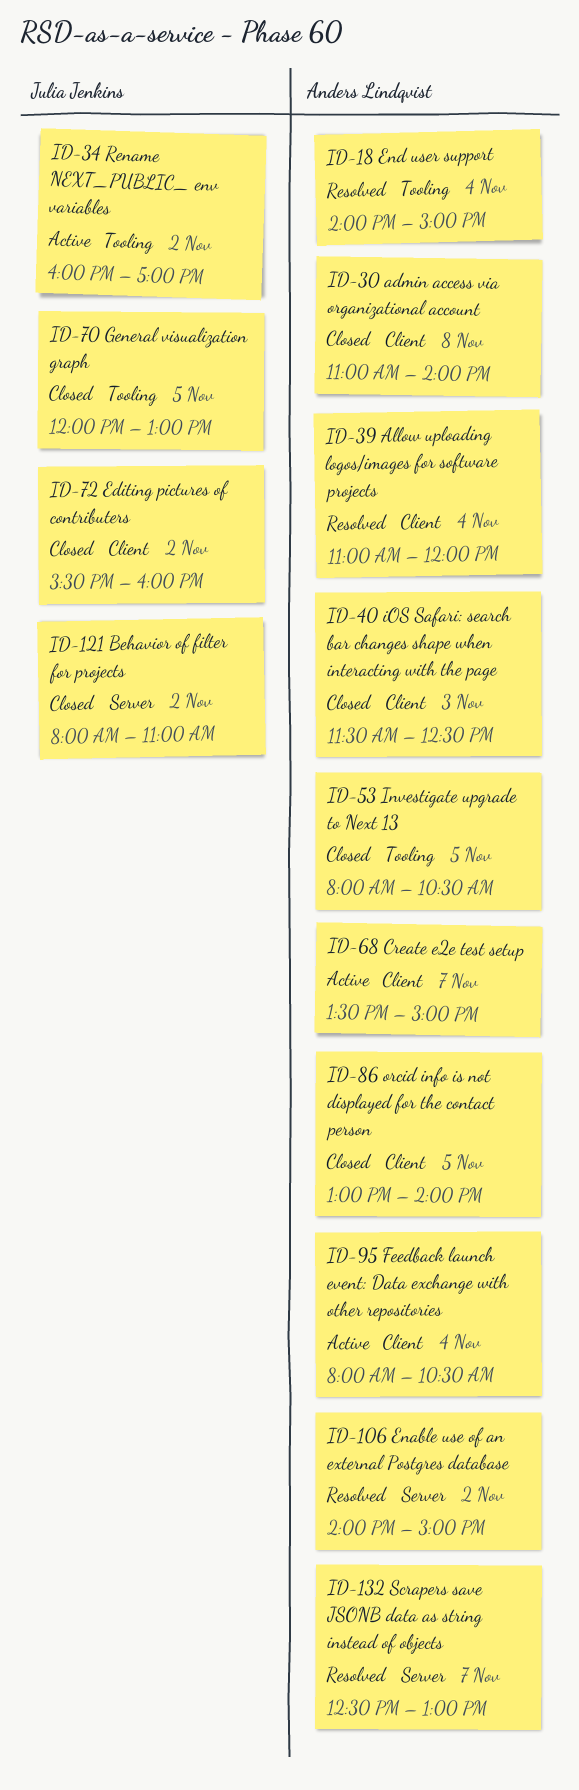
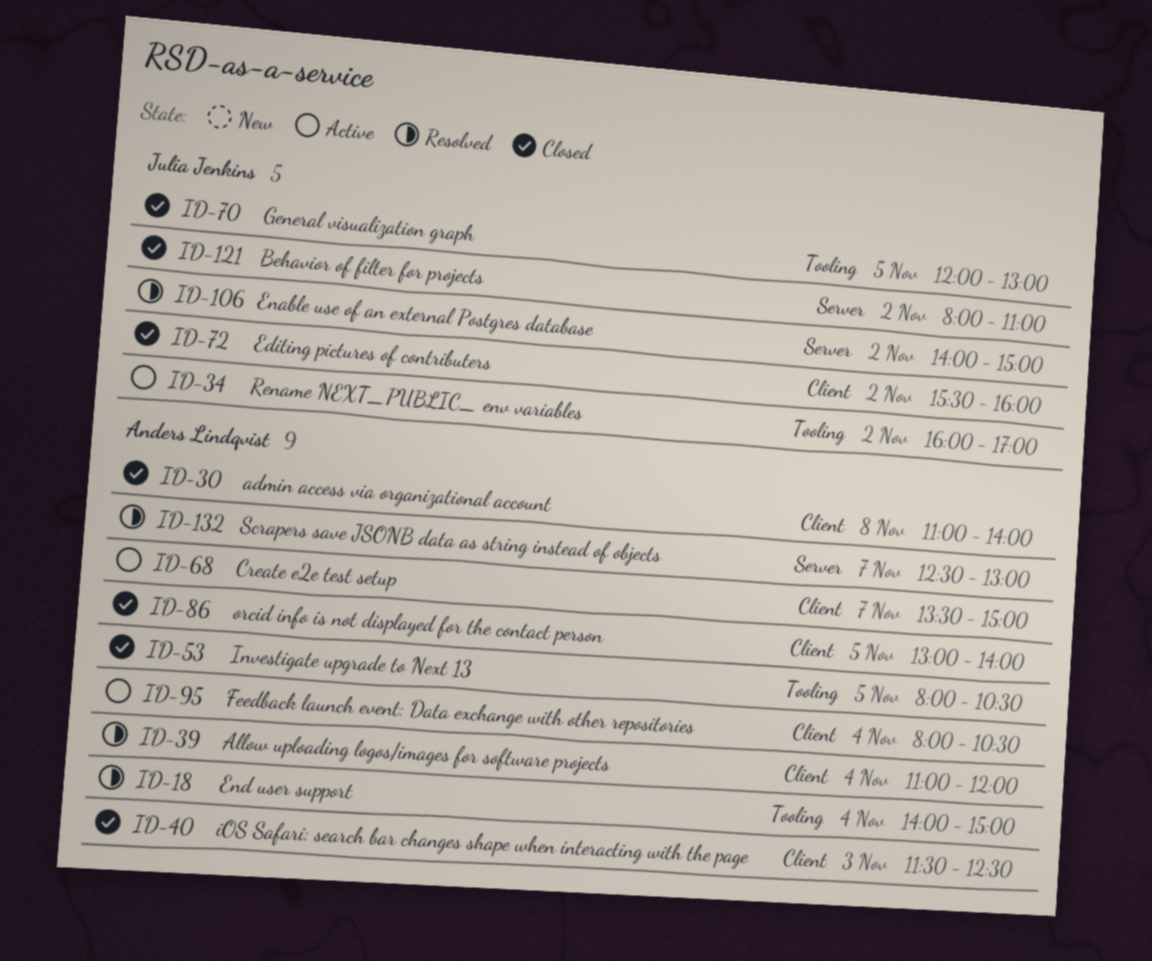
ID-106, owner: Anders Lindqvist -> Julia Jenkins

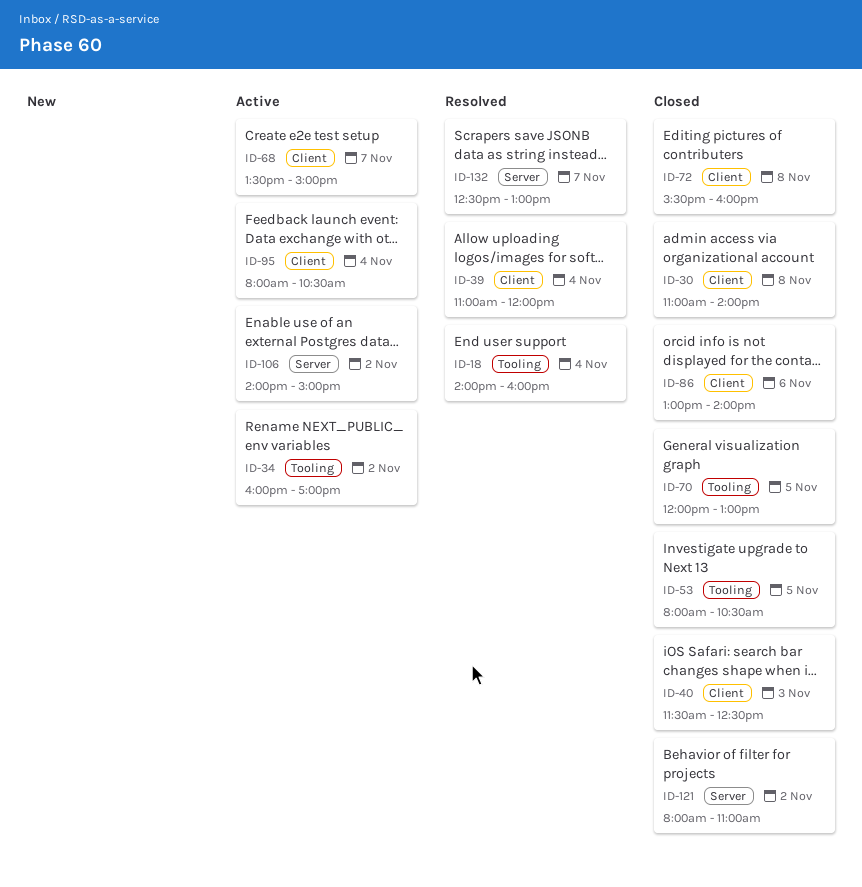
ID-18, ends: 15:00 -> 16:00
ID-72, day: Nov 2 -> Nov 8
ID-86, day: Nov 5 -> Nov 6
ID-106, status: Resolved -> Active

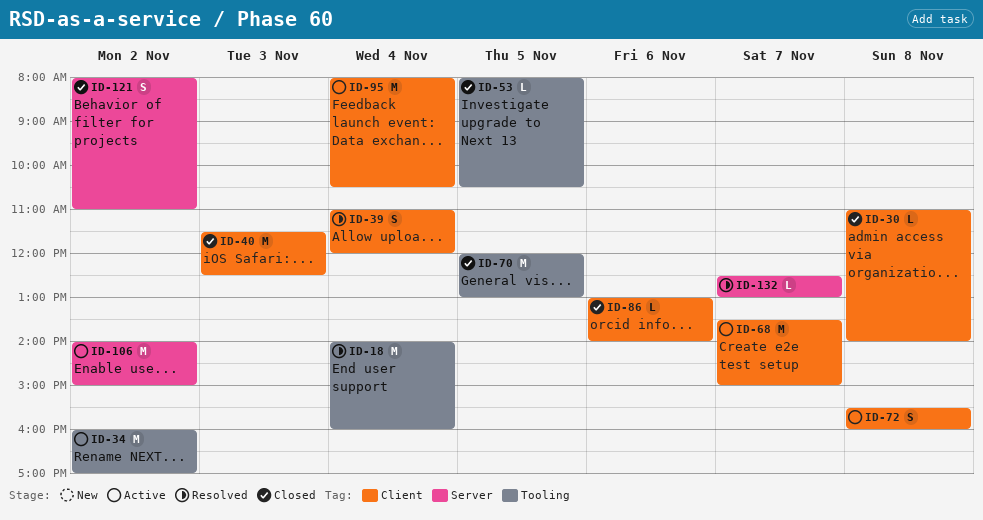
ID-72, status: Closed -> Active

